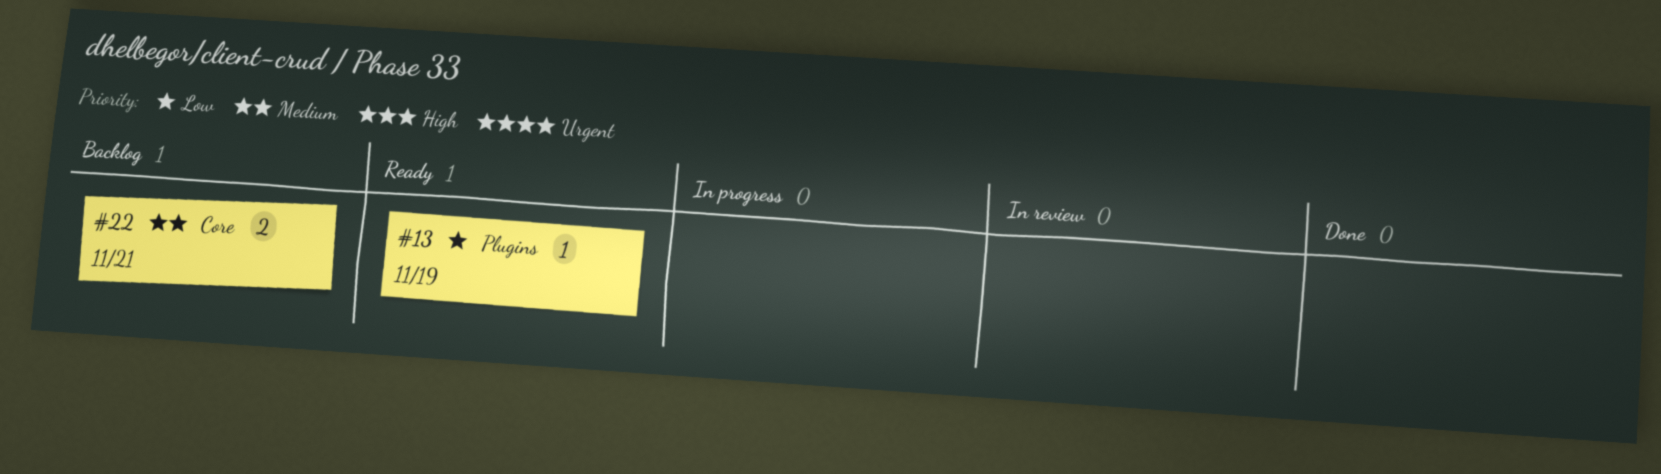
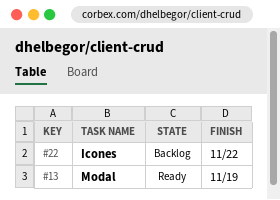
#22, due: Nov 21 -> Nov 22

